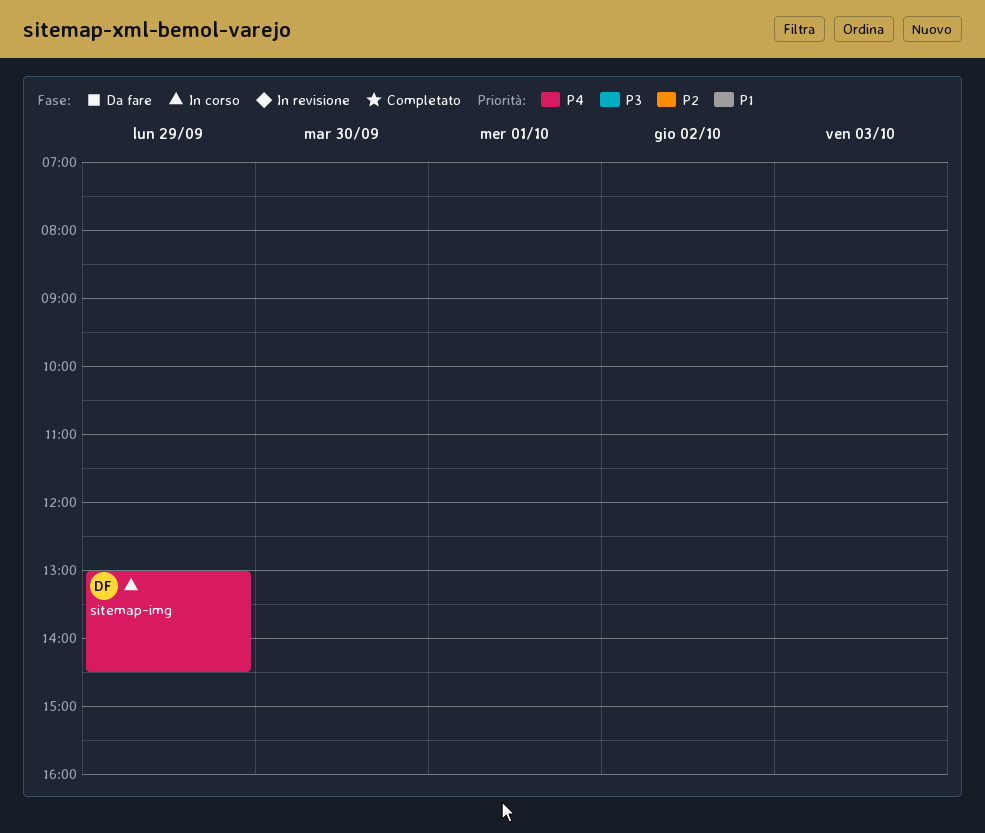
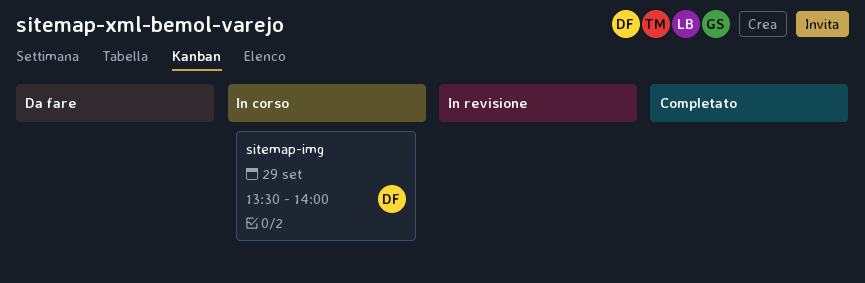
sitemap-img, begins: 13:00 -> 13:30
sitemap-img, ends: 14:30 -> 14:00

